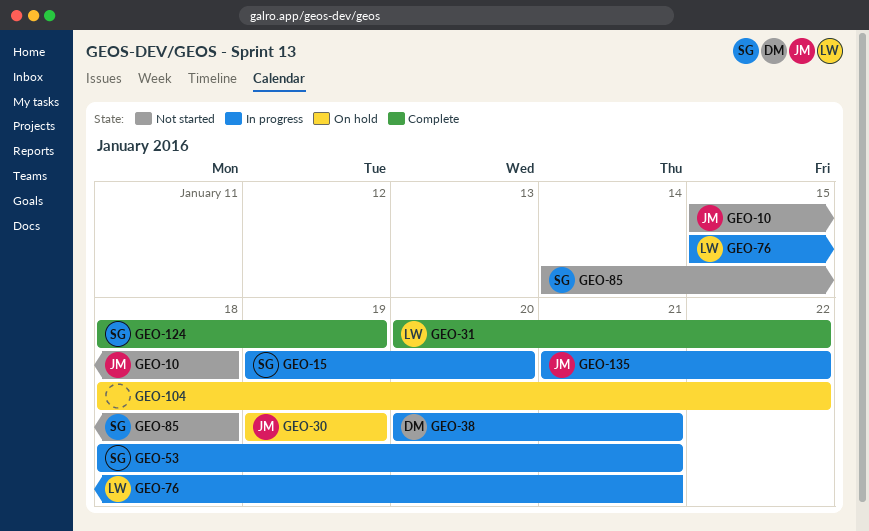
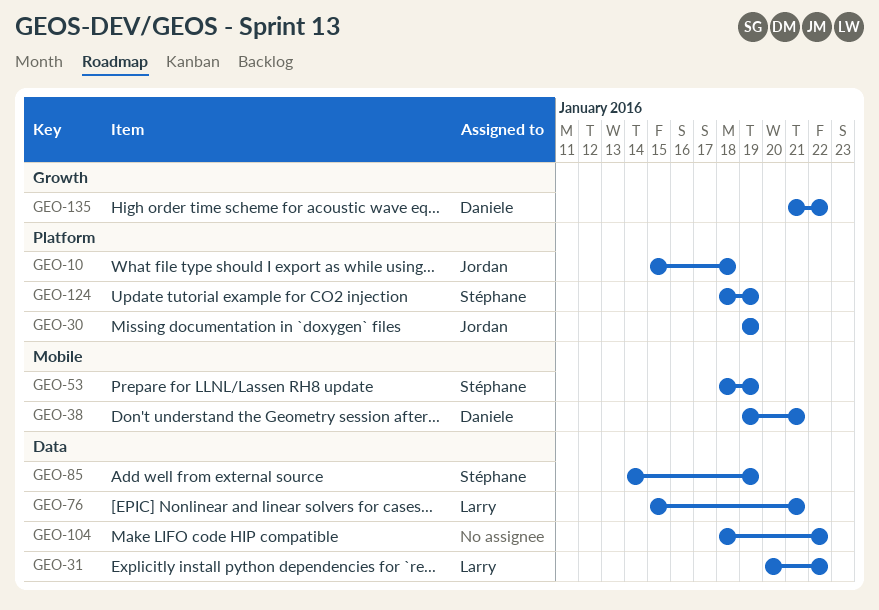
GEO-15: present -> none
GEO-38, start: Jan 20 -> Jan 19
GEO-53, due: Jan 21 -> Jan 19
GEO-85, due: Jan 18 -> Jan 19
GEO-135, owner: Jordan -> Daniele

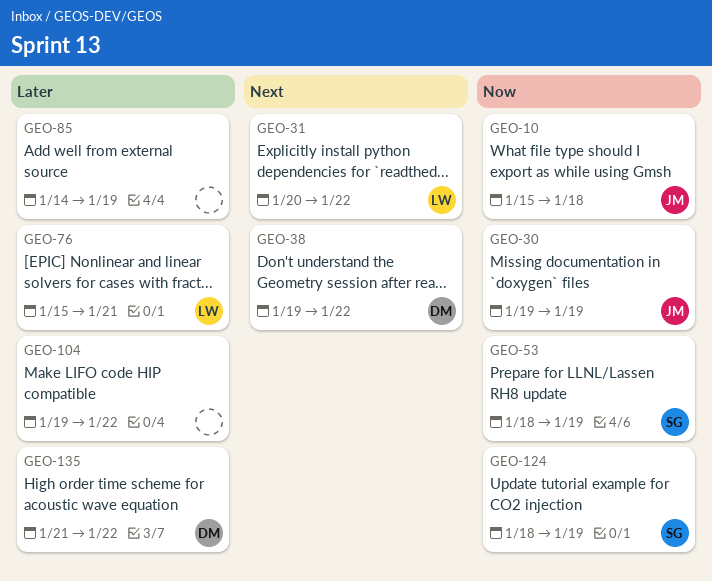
GEO-38, due: Jan 21 -> Jan 22
GEO-85, owner: Stéphane -> none
GEO-104, start: Jan 18 -> Jan 19

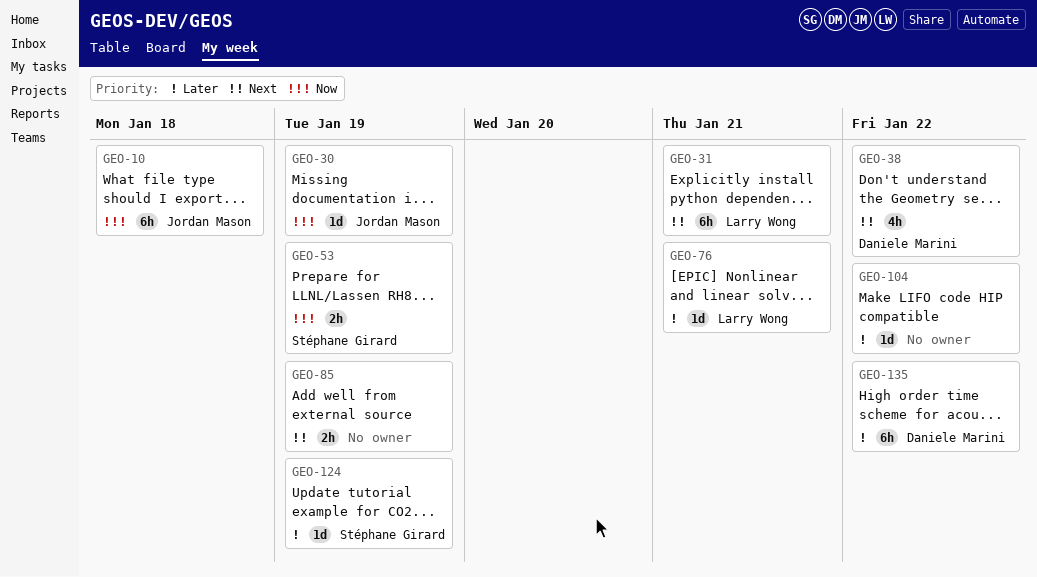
GEO-31, due: Jan 22 -> Jan 21
GEO-85, priority: Later -> Next
GEO-124, priority: Now -> Later

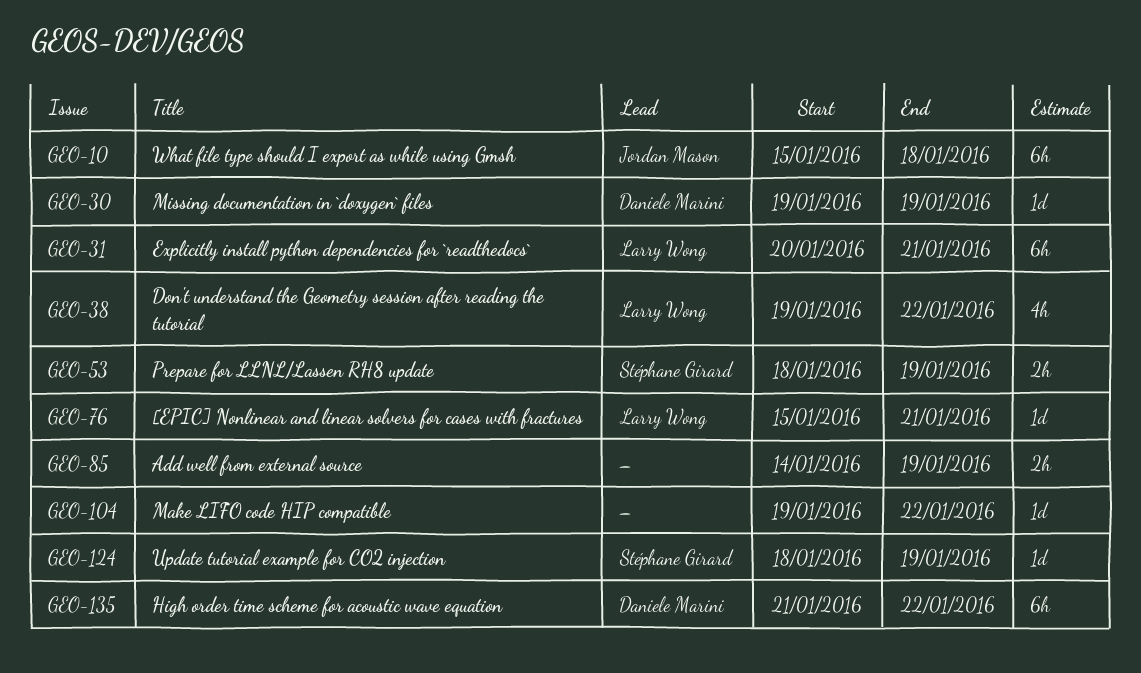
GEO-30, owner: Jordan Mason -> Daniele Marini
GEO-38, owner: Daniele Marini -> Larry Wong

